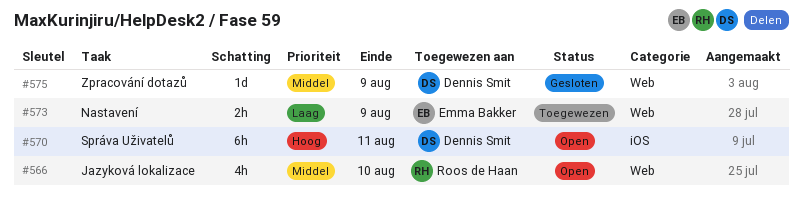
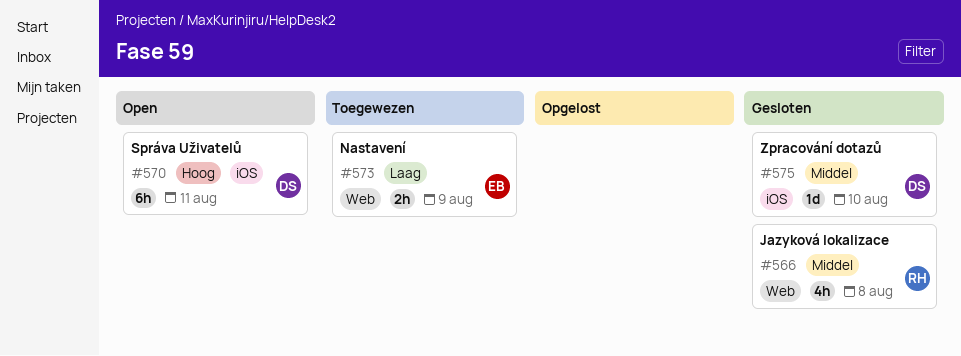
#566, status: Open -> Gesloten
#566, due: Aug 10 -> Aug 8
#575, label: Web -> iOS
#575, due: Aug 9 -> Aug 10

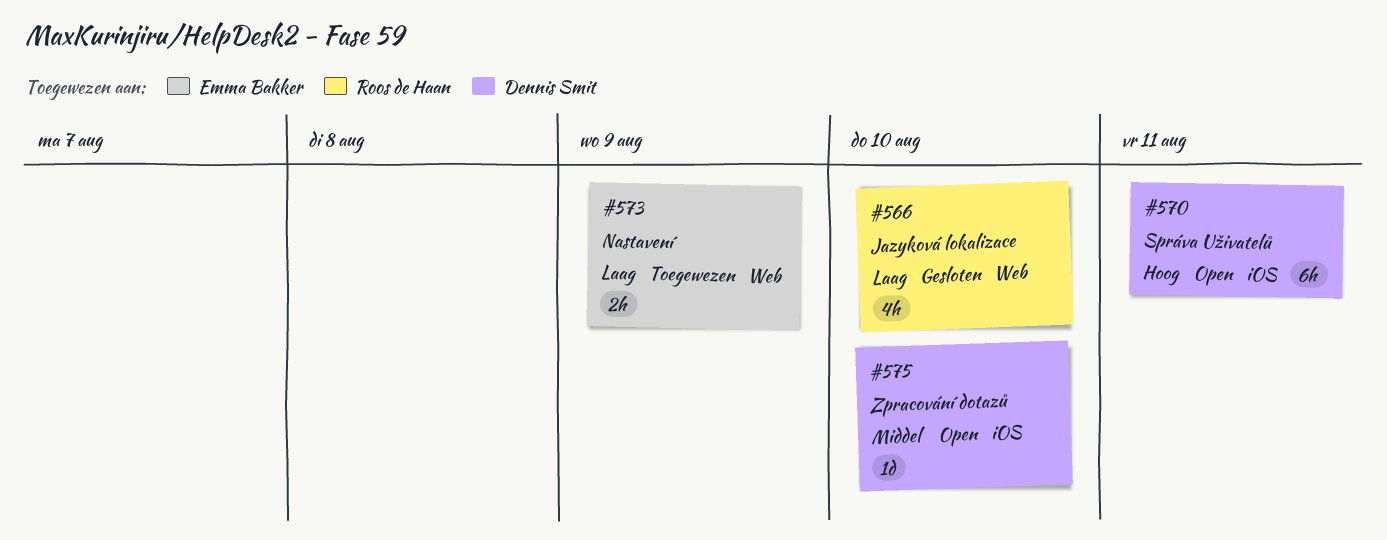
#566, priority: Middel -> Laag
#566, due: Aug 8 -> Aug 10
#575, status: Gesloten -> Open

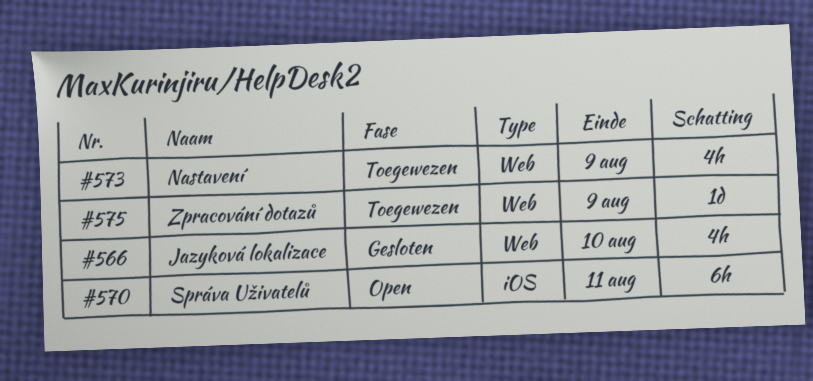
#573, estimate: 2h -> 4h
#575, status: Open -> Toegewezen
#575, label: iOS -> Web
#575, due: Aug 10 -> Aug 9

